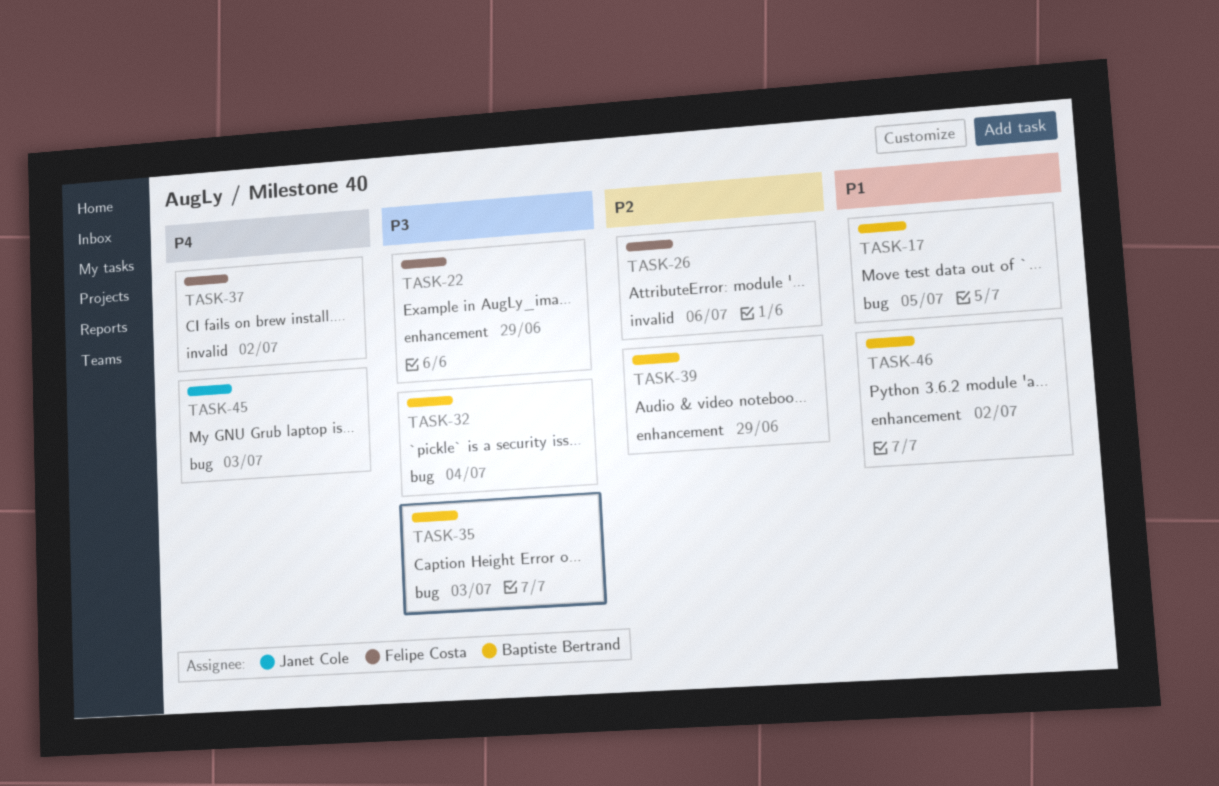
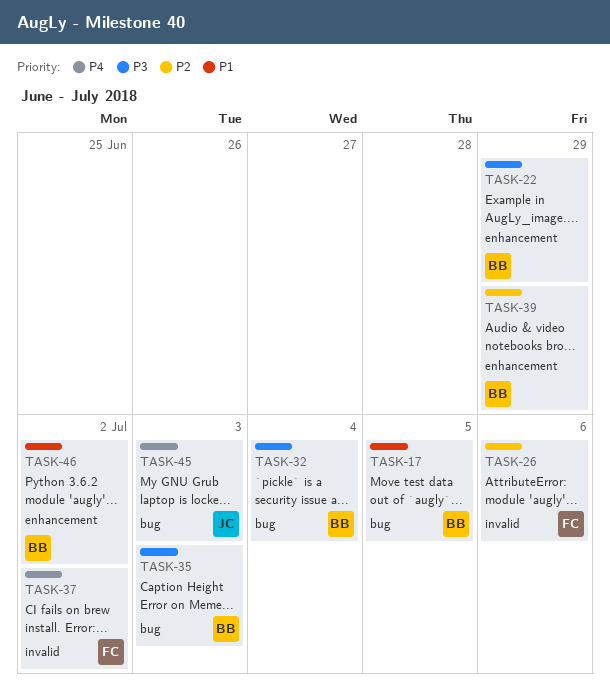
TASK-22, owner: Felipe Costa -> Baptiste Bertrand

